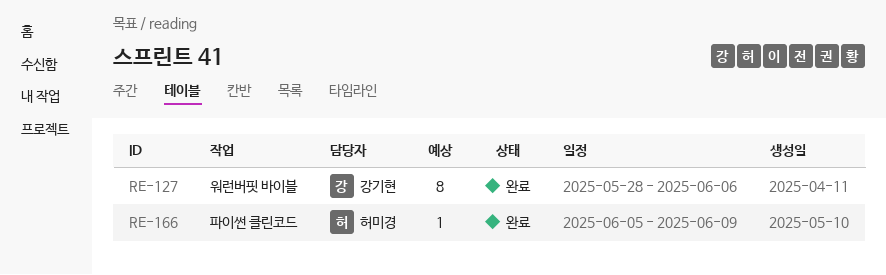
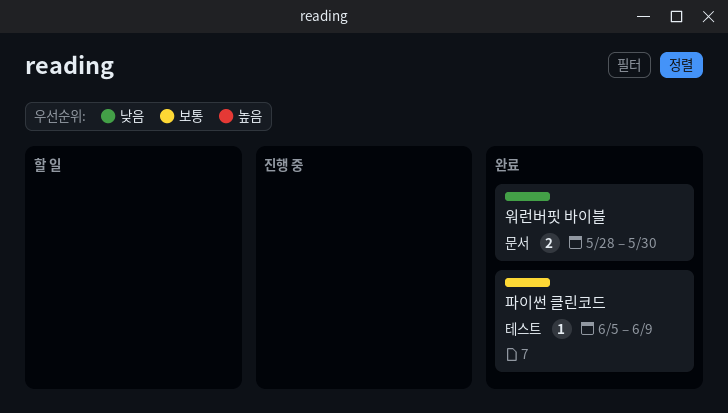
워런버핏 바이블, estimate: 8 -> 2
워런버핏 바이블, due: Jun 6 -> May 30

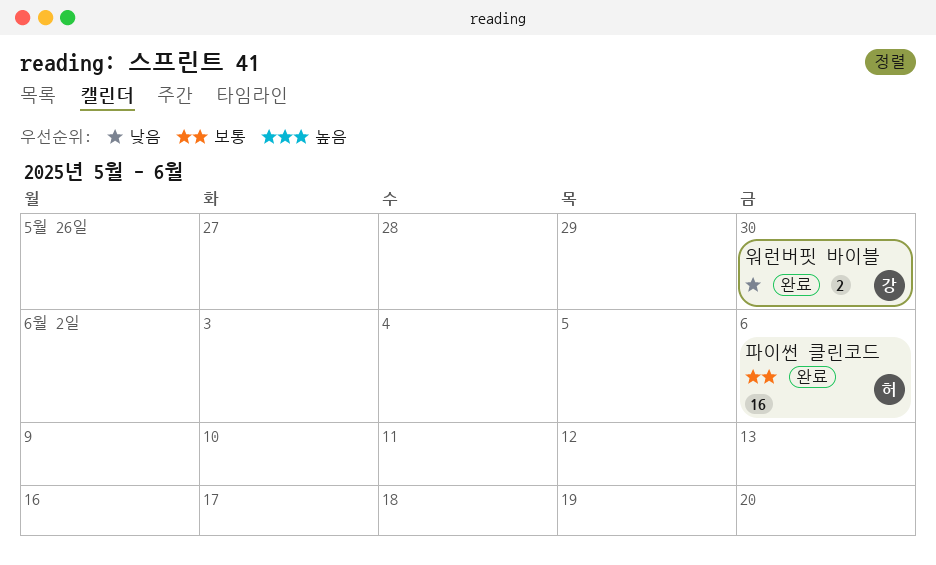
파이썬 클린코드, estimate: 1 -> 16
파이썬 클린코드, due: Jun 9 -> Jun 6

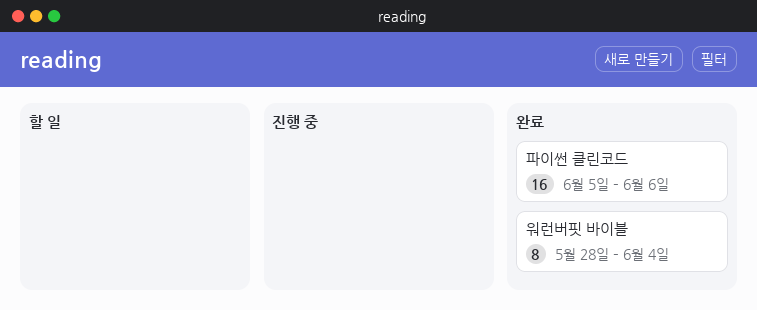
워런버핏 바이블, estimate: 2 -> 8
워런버핏 바이블, due: May 30 -> Jun 4

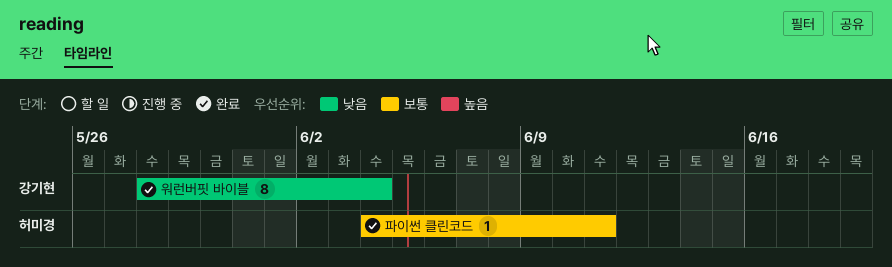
파이썬 클린코드, estimate: 16 -> 1
파이썬 클린코드, start: Jun 5 -> Jun 4
파이썬 클린코드, due: Jun 6 -> Jun 11

